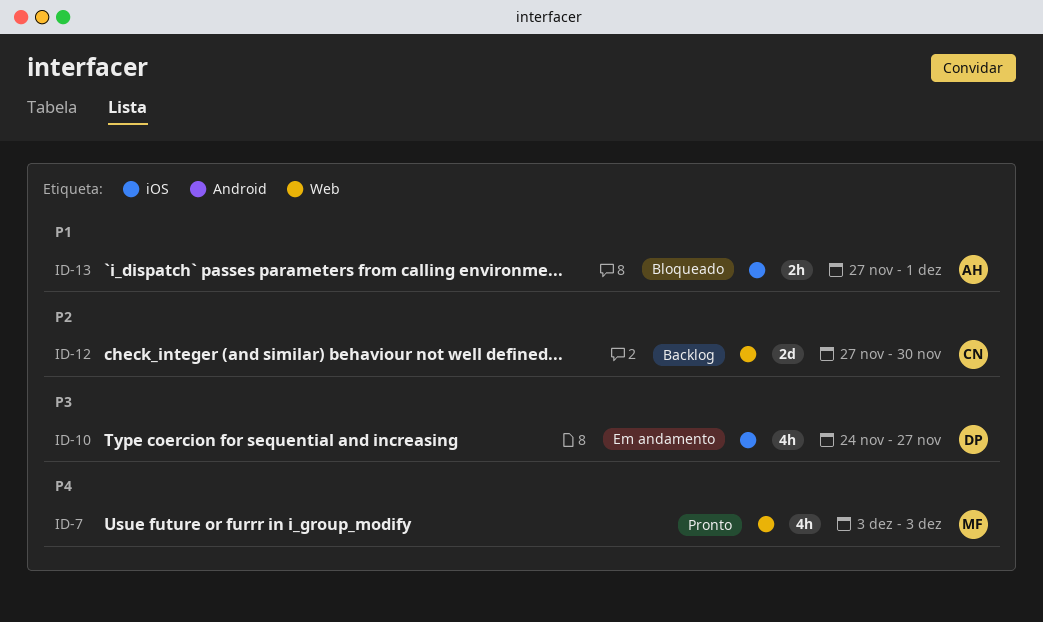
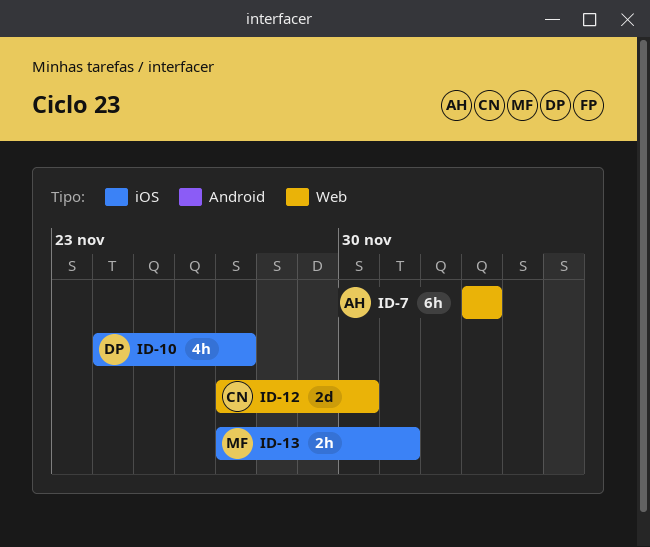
ID-7, owner: MF -> AH
ID-7, estimate: 4h -> 6h
ID-13, owner: AH -> MF

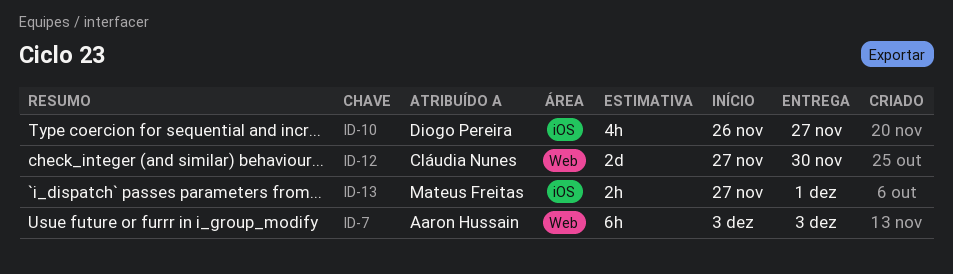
ID-10, start: Nov 24 -> Nov 26

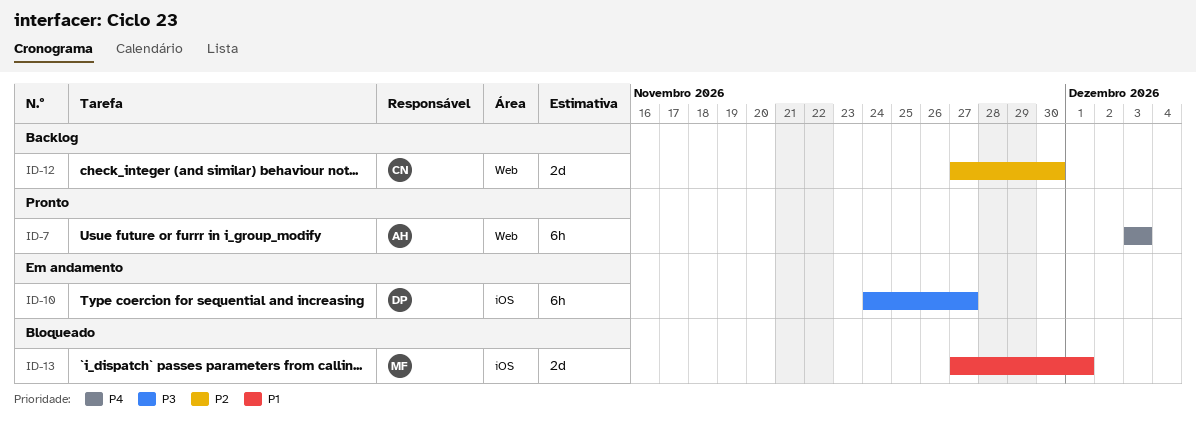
ID-10, estimate: 4h -> 6h
ID-10, start: Nov 26 -> Nov 24
ID-13, estimate: 2h -> 2d

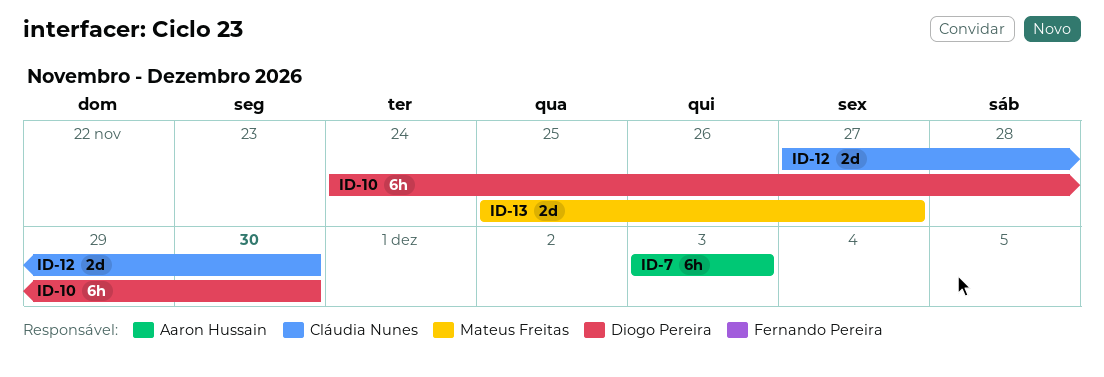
ID-10, due: Nov 27 -> Nov 30
ID-13, start: Nov 27 -> Nov 25
ID-13, due: Dec 1 -> Nov 27

